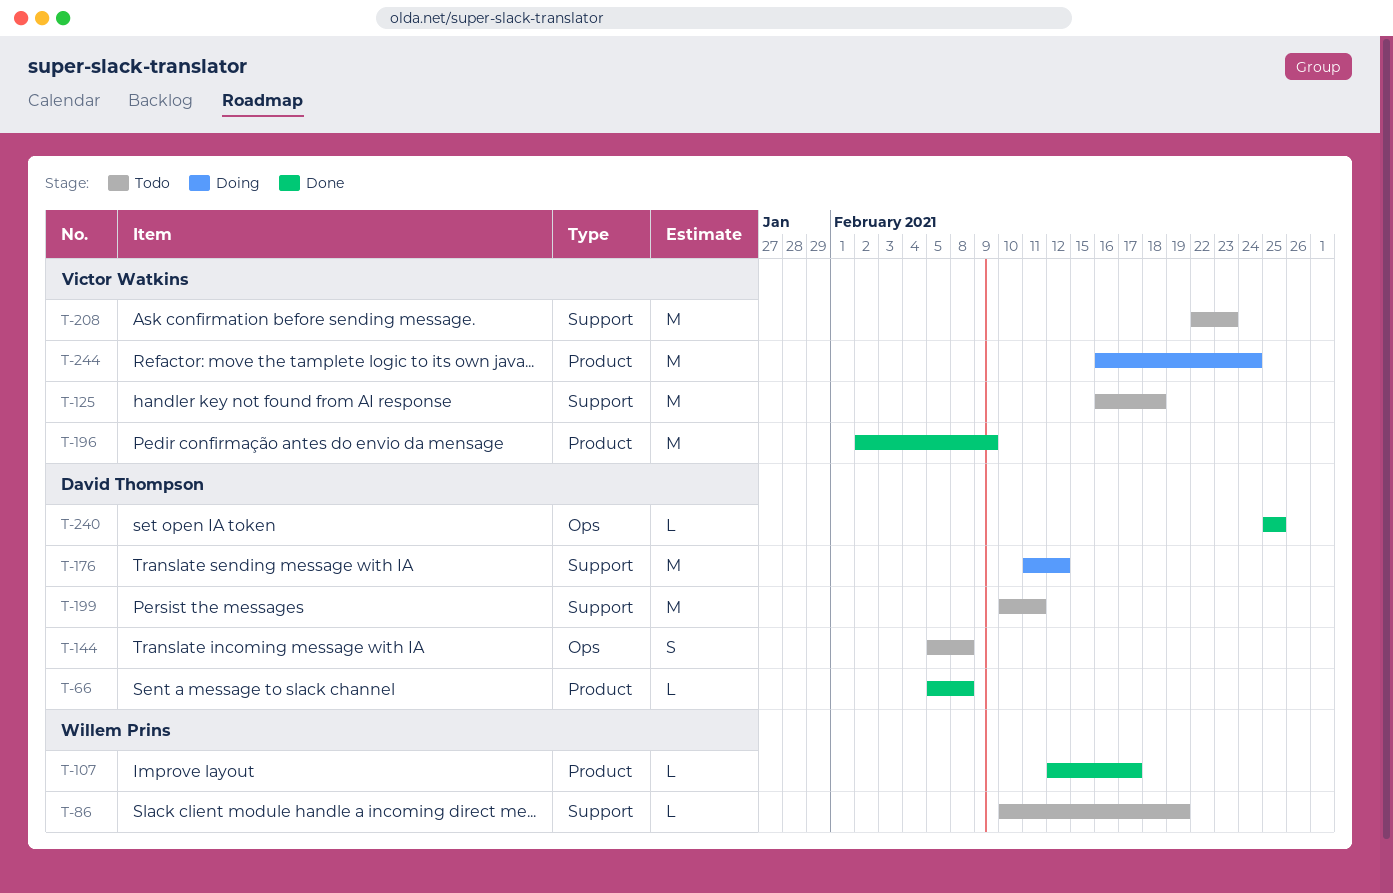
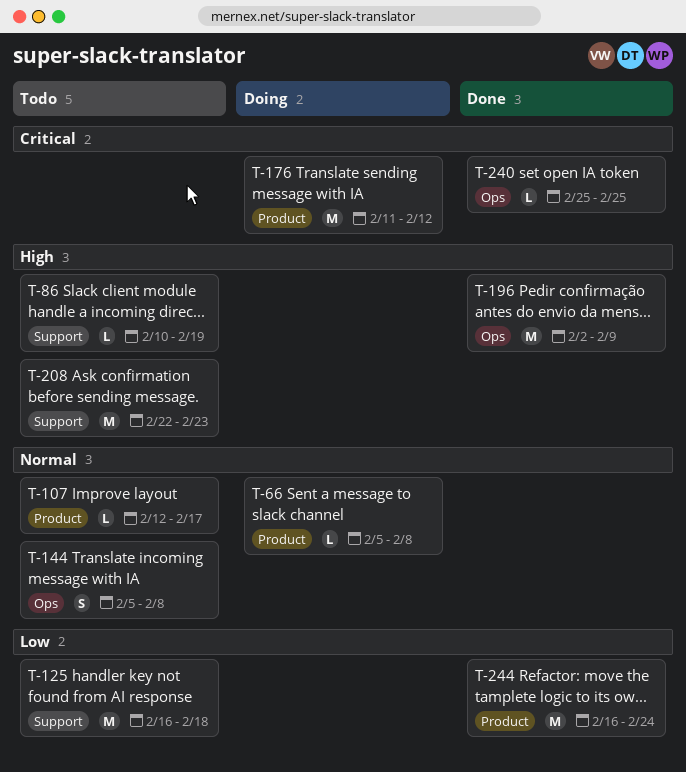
T-66, status: Done -> Doing
T-107, status: Done -> Todo
T-176, label: Support -> Product
T-196, label: Product -> Ops
T-199: present -> none
T-244, status: Doing -> Done

